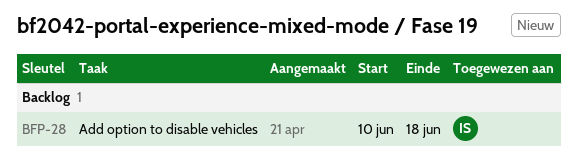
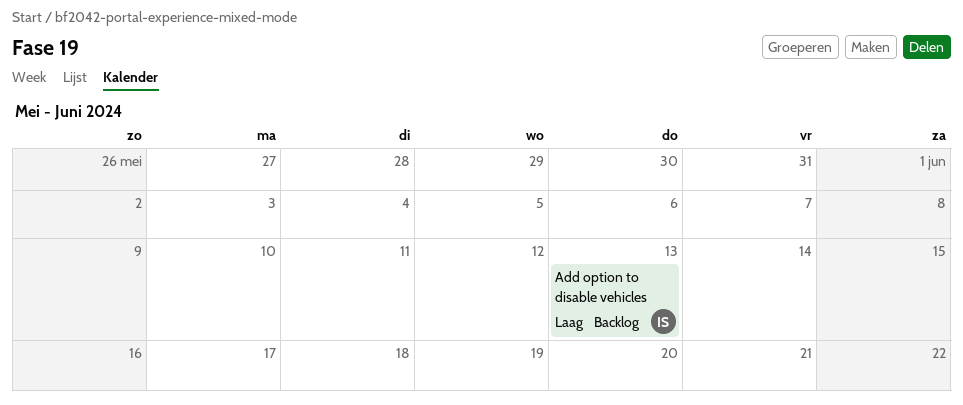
Add option to disable vehicles, due: Jun 18 -> Jun 13

